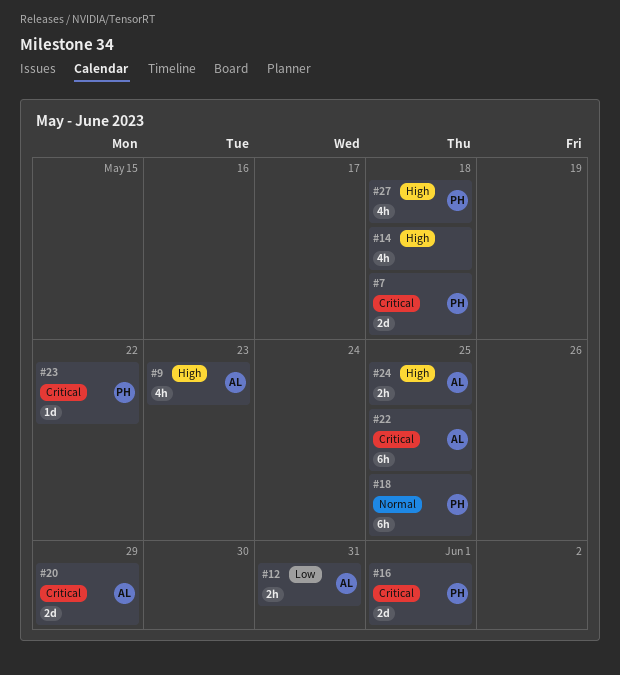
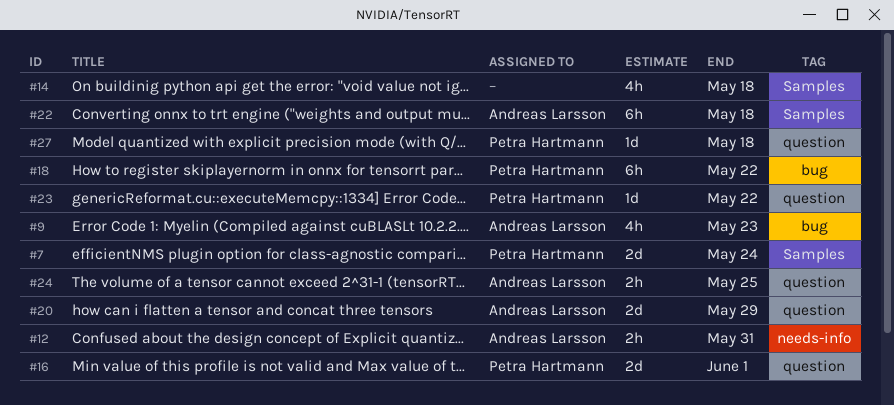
#7, due: May 18 -> May 24
#18, due: May 25 -> May 22
#22, due: May 25 -> May 18
#27, estimate: 4h -> 1d

